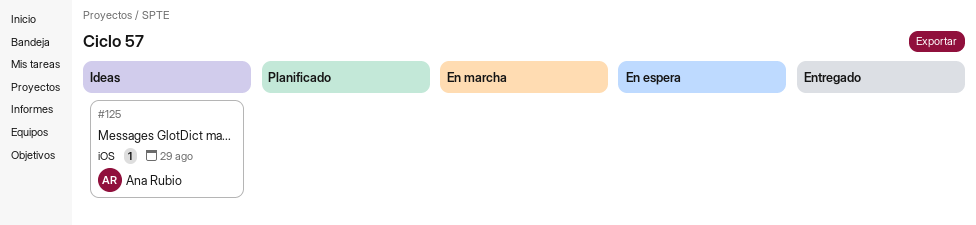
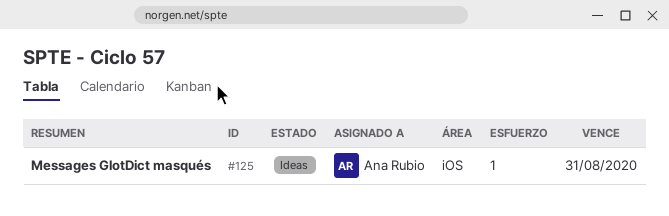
#125, due: Aug 29 -> Aug 31

